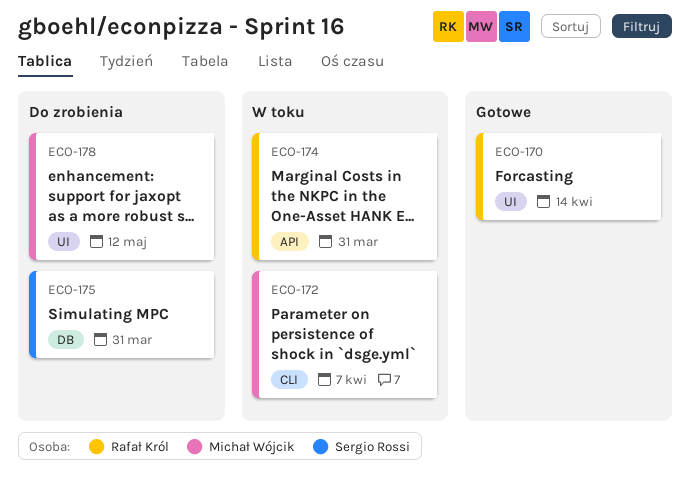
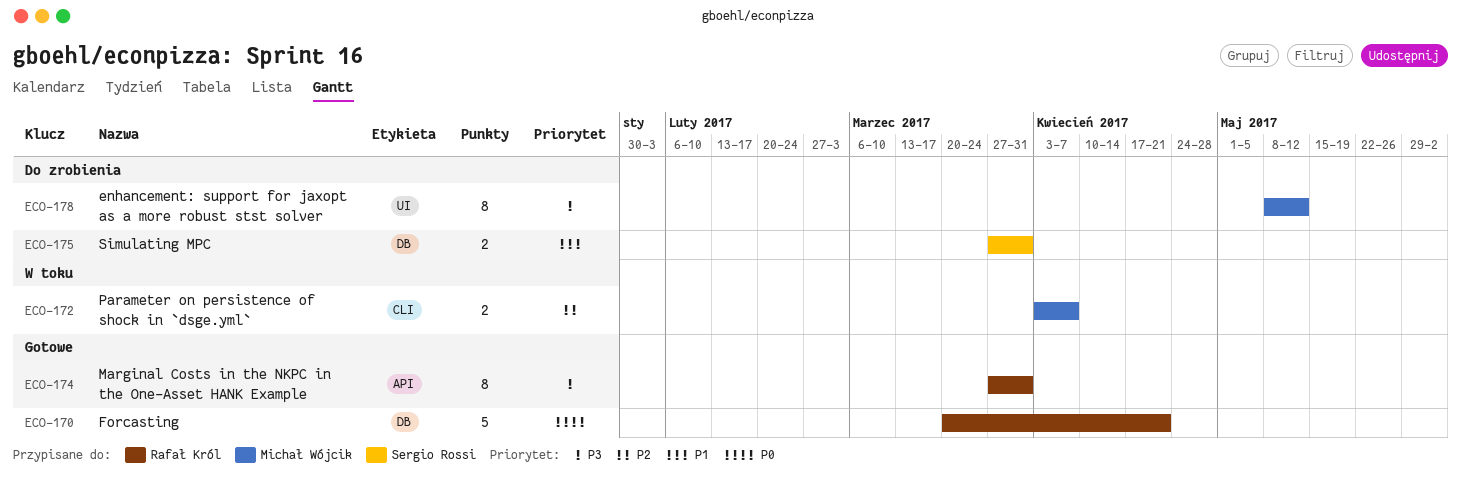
ECO-170, label: UI -> DB
ECO-170, due: Apr 14 -> Apr 21
ECO-174, status: W toku -> Gotowe

